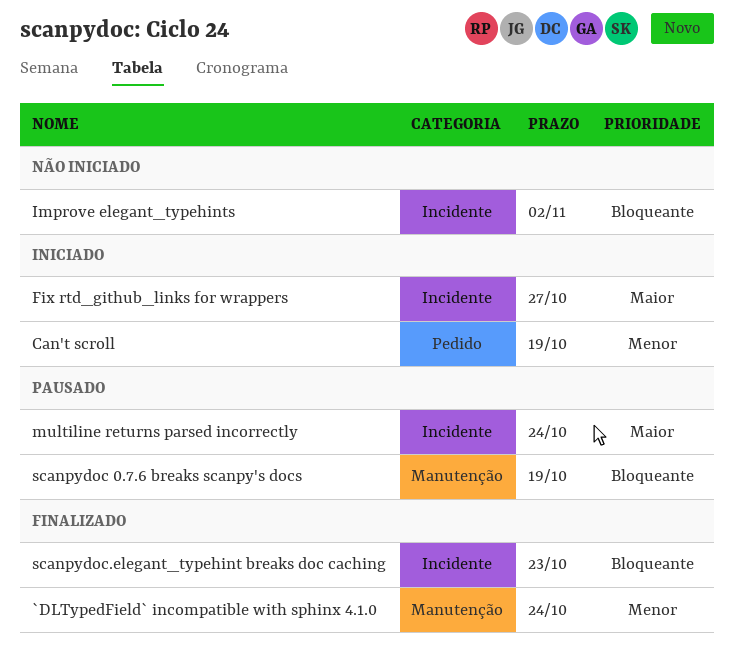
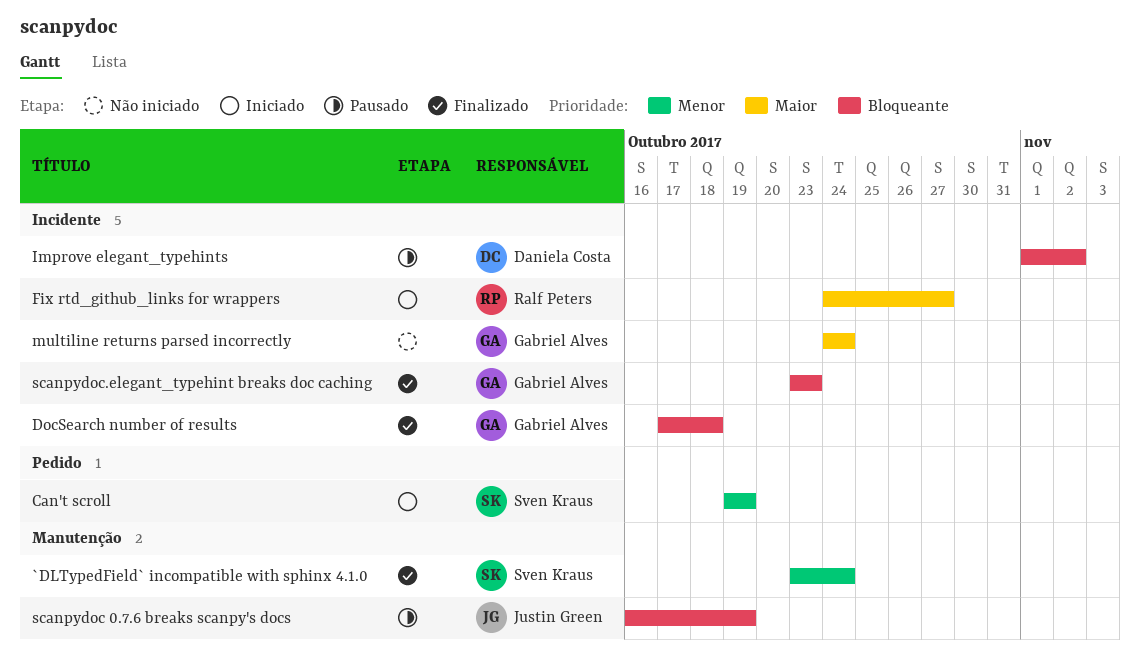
DocSearch number of results: none -> present
Improve elegant_typehints, status: Não iniciado -> Pausado
multiline returns parsed incorrectly, status: Pausado -> Não iniciado

